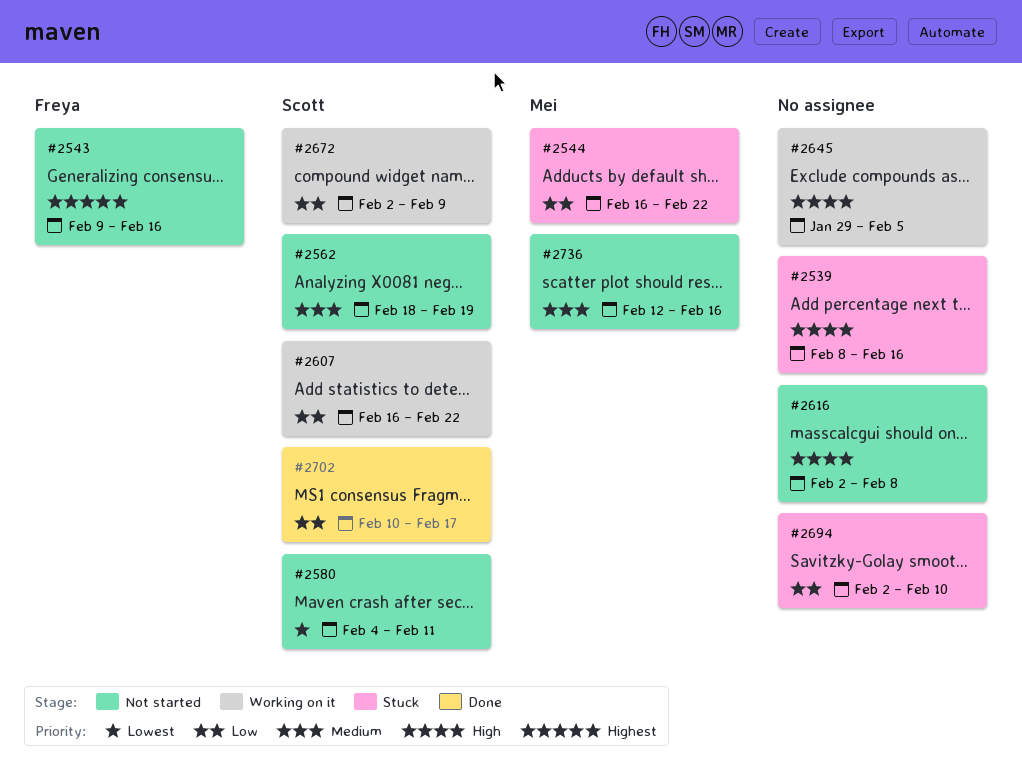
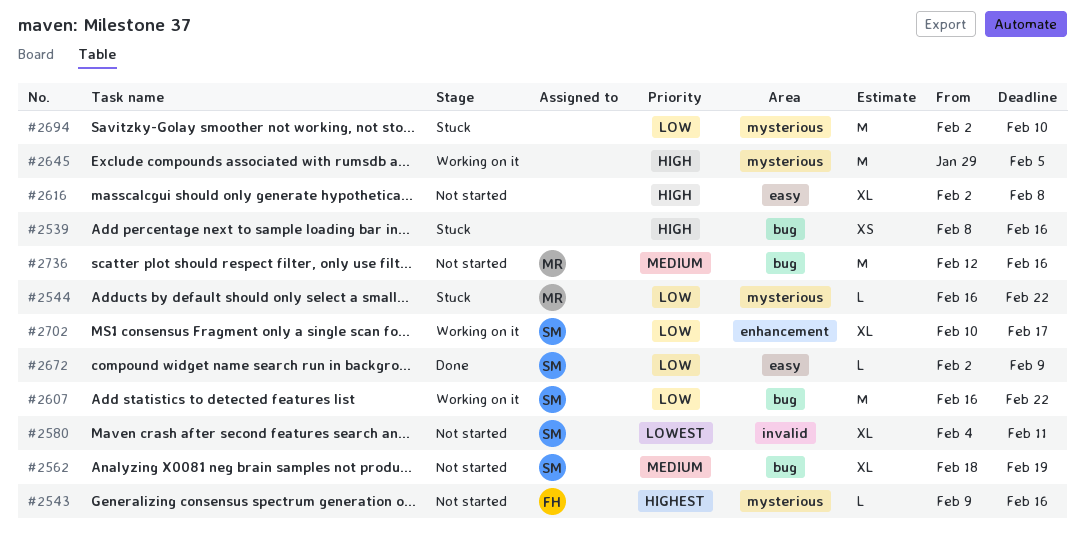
#2672, status: Working on it -> Done
#2702, status: Done -> Working on it

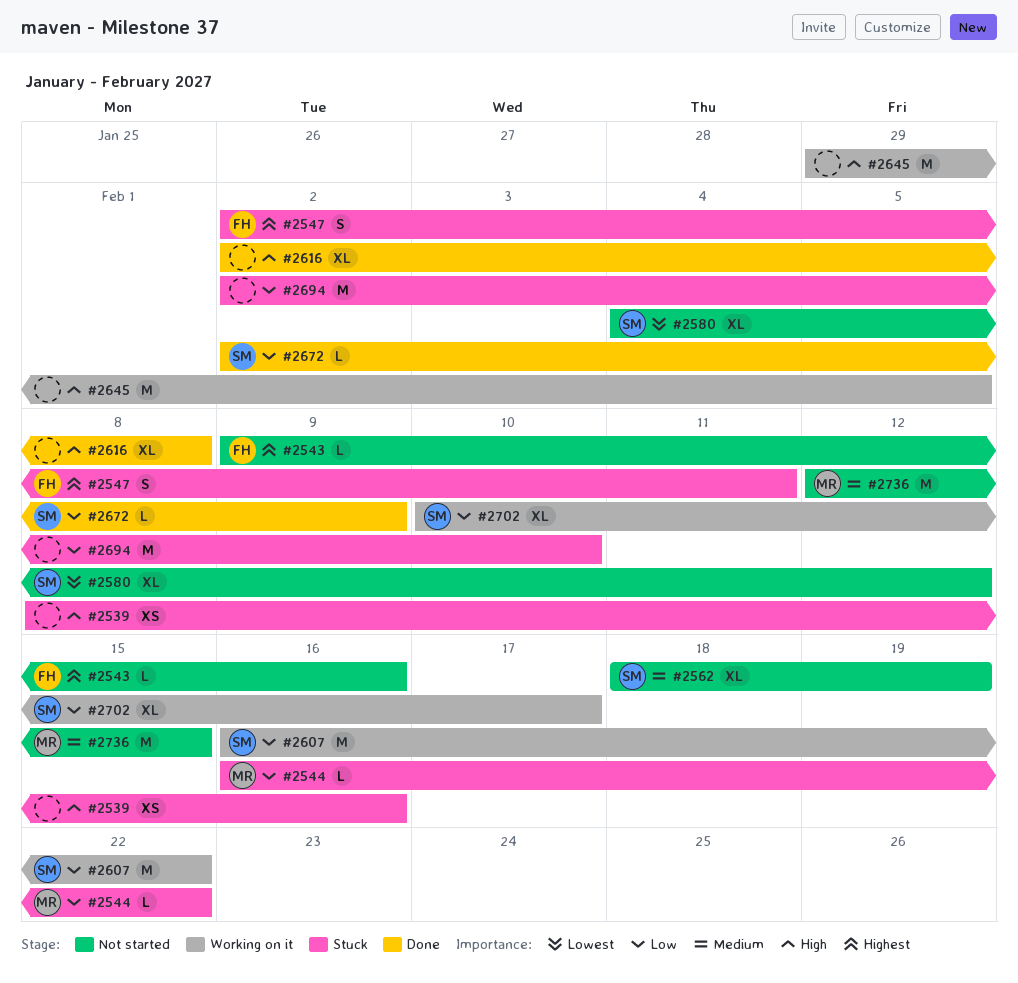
#2547: none -> present
#2580, due: Feb 11 -> Feb 12
#2616, status: Not started -> Done
#2736, due: Feb 16 -> Feb 15

